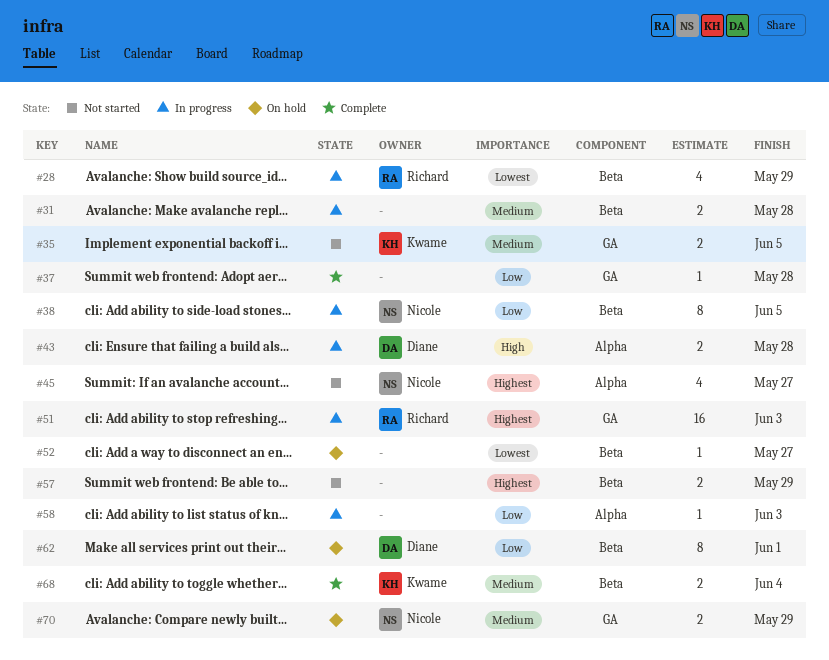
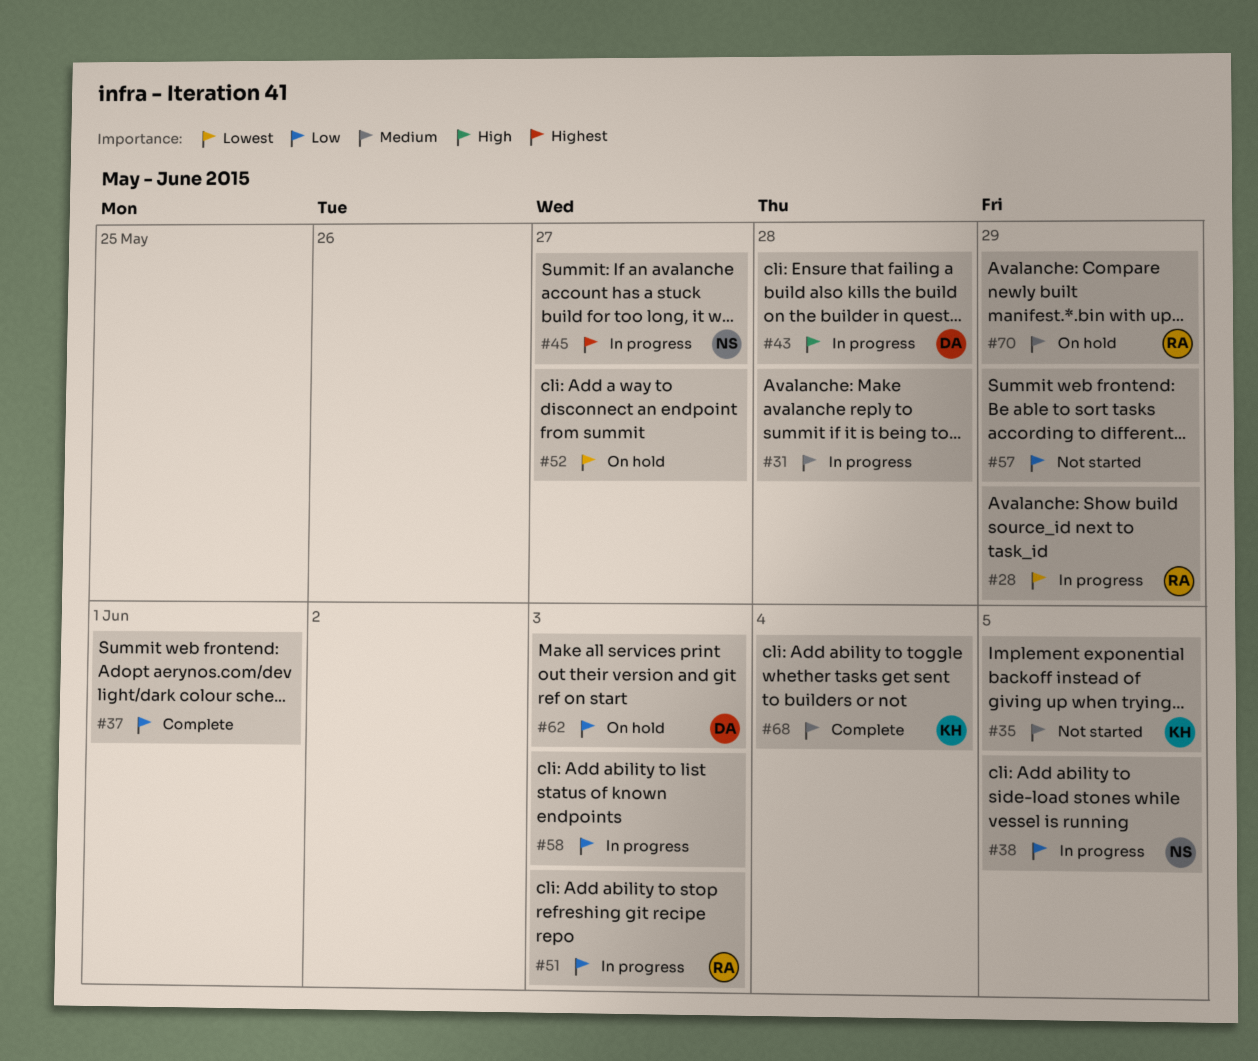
#37, due: May 28 -> Jun 1
#45, status: Not started -> In progress
#51, priority: Highest -> Low
#57, priority: Highest -> Low
#62, due: Jun 1 -> Jun 3
#70, owner: Nicole -> Richard

